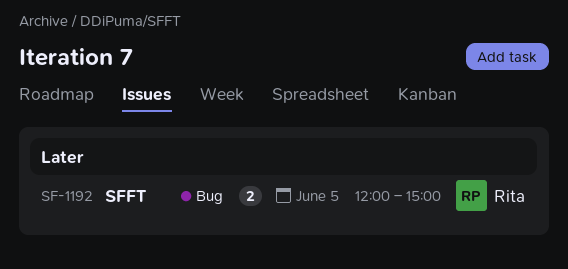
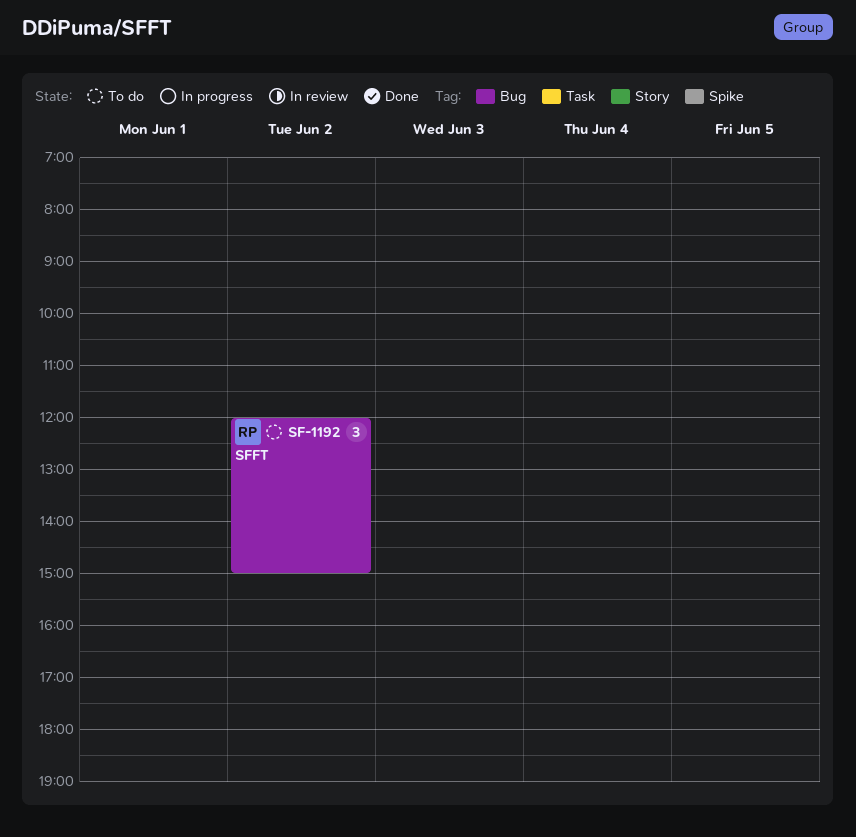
SF-1192, estimate: 2 -> 3
SF-1192, day: Jun 5 -> Jun 2

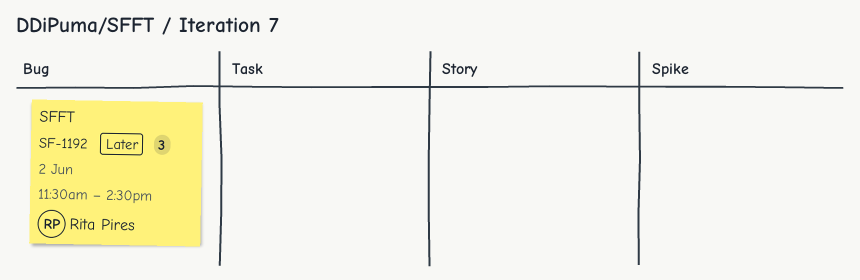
SF-1192, begins: 12:00 -> 11:30
SF-1192, ends: 15:00 -> 14:30

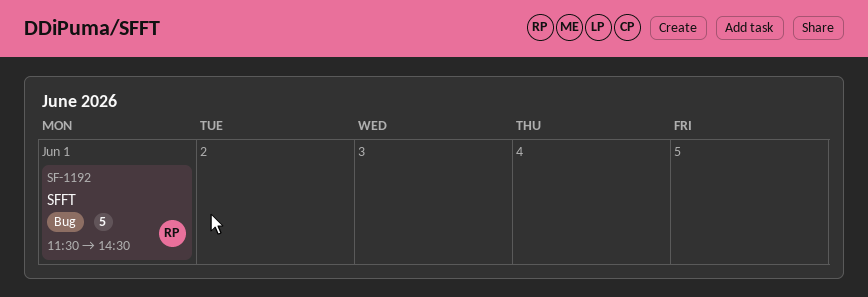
SF-1192, estimate: 3 -> 5
SF-1192, day: Jun 2 -> Jun 1

